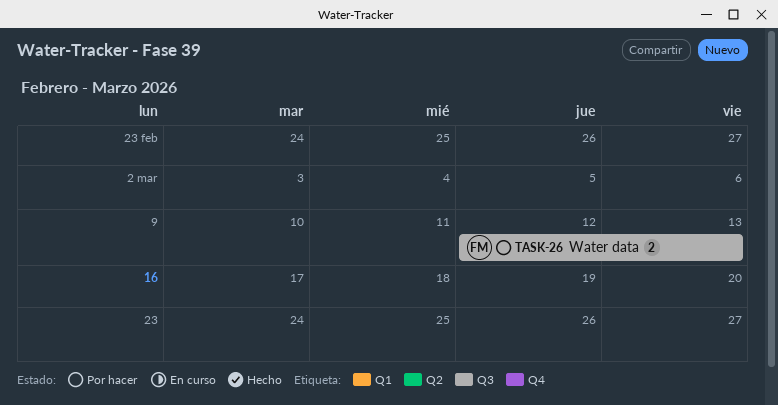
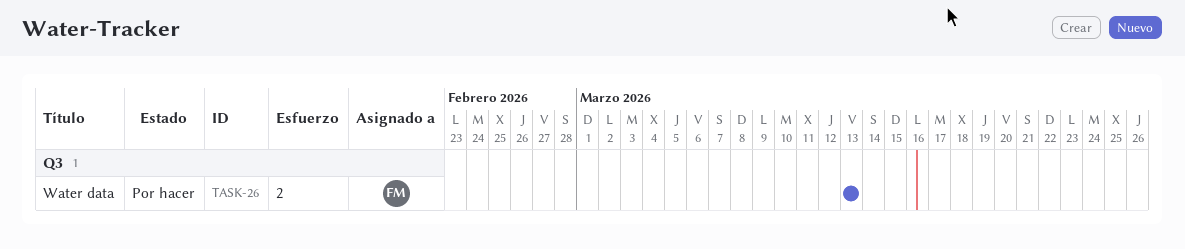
TASK-26, start: Mar 12 -> Mar 13

